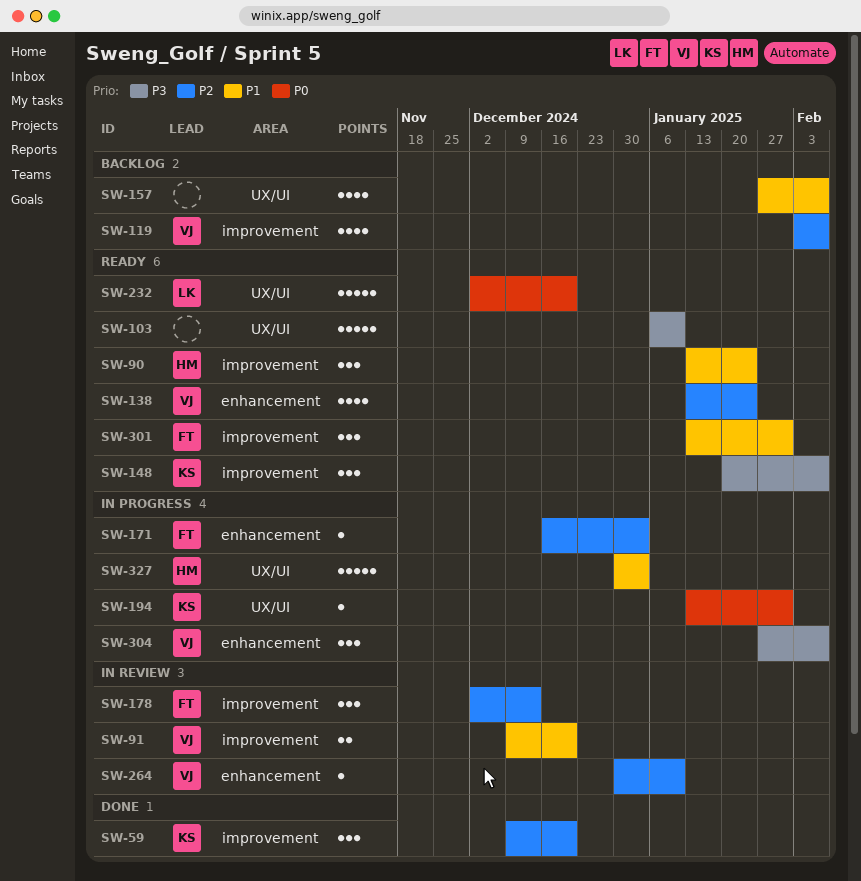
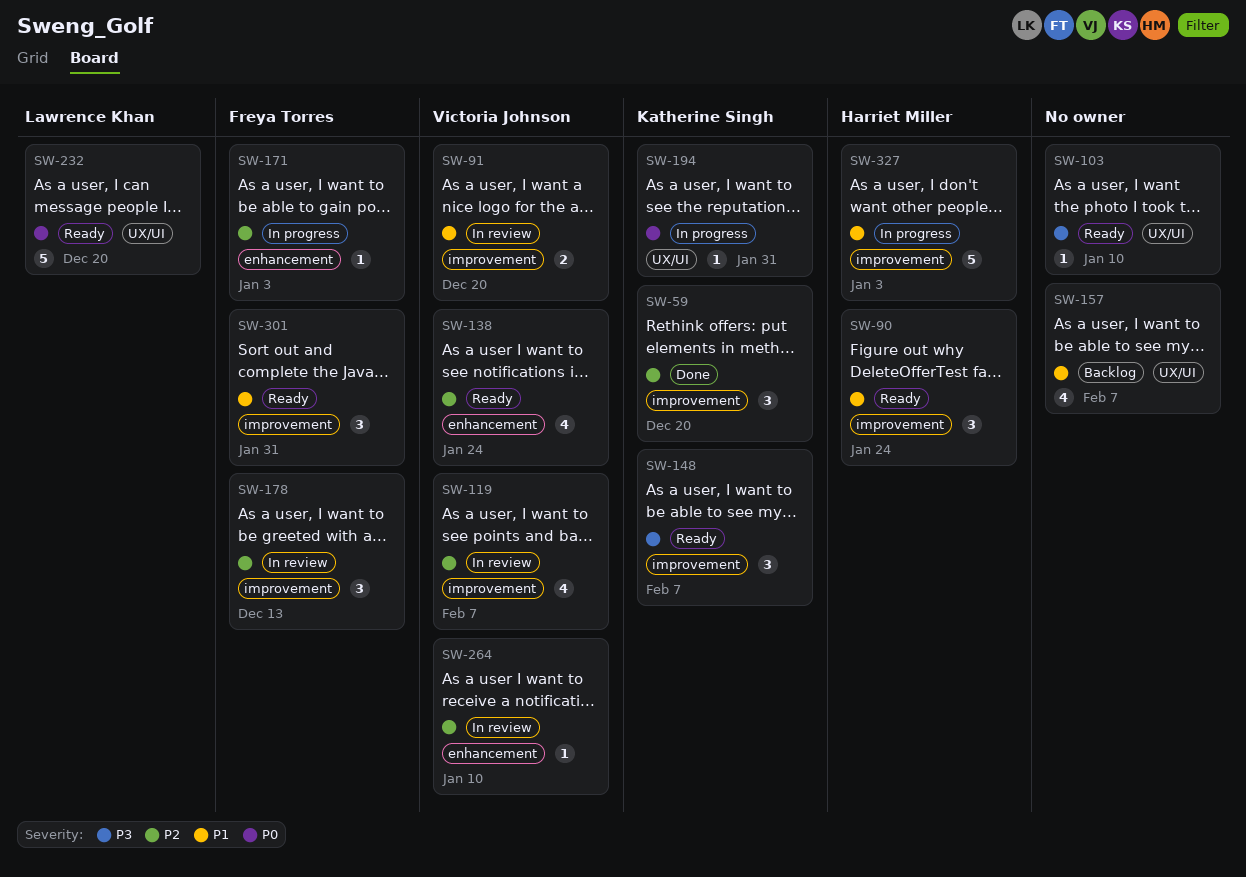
SW-103, estimate: 5 -> 1
SW-119, status: Backlog -> In review
SW-304: present -> none
SW-327, label: UX/UI -> improvement

